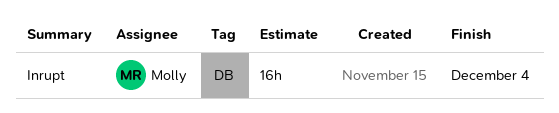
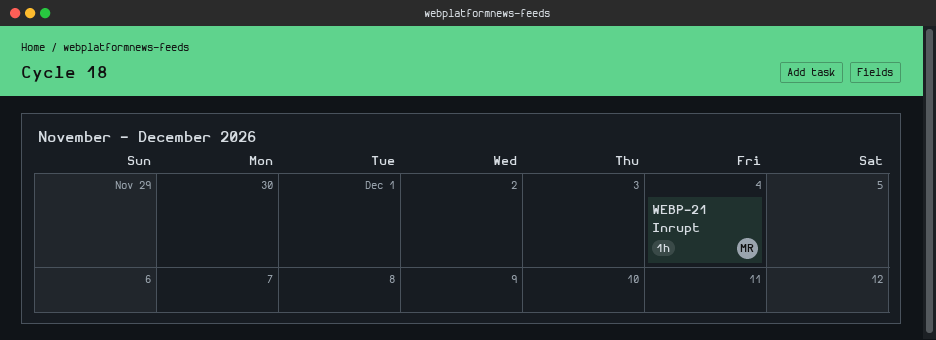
Inrupt, estimate: 16h -> 1h

